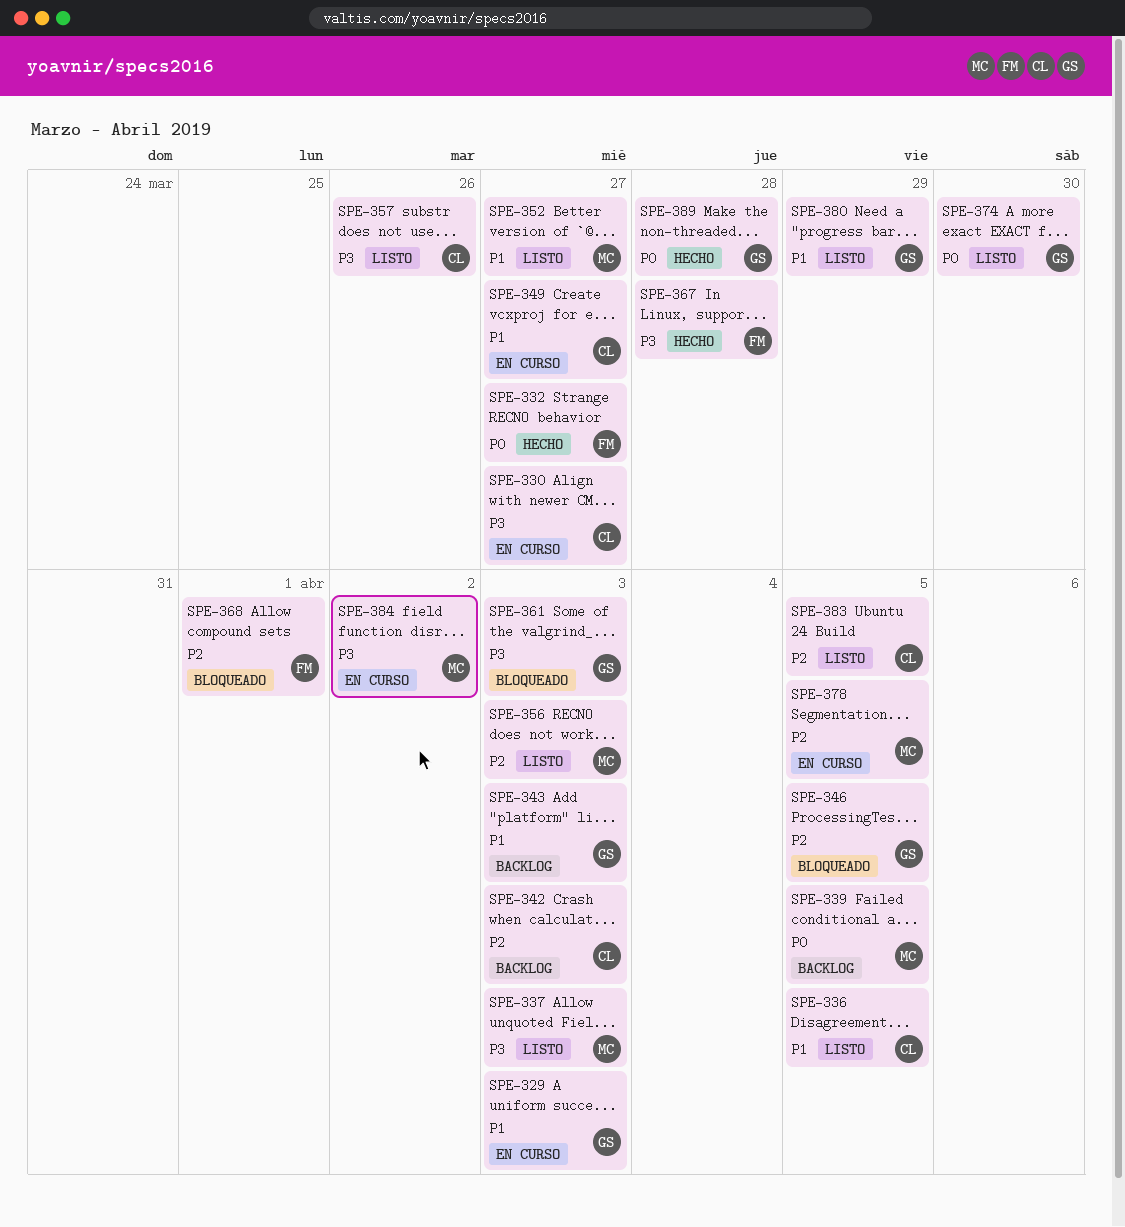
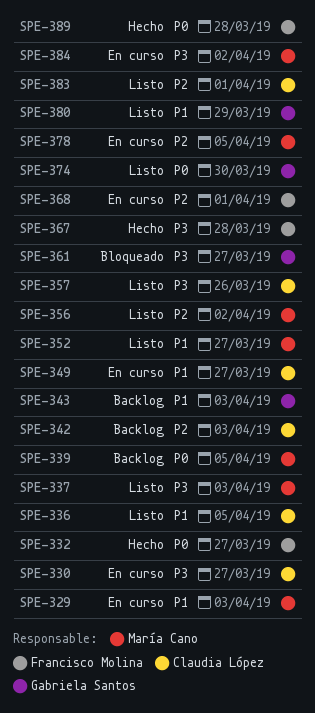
SPE-329, owner: Gabriela Santos -> María Cano
SPE-346: present -> none
SPE-356, due: Apr 3 -> Apr 2
SPE-361, due: Apr 3 -> Mar 27
SPE-368, status: Bloqueado -> En curso
SPE-383, due: Apr 5 -> Apr 1
SPE-389, owner: Gabriela Santos -> Francisco Molina

